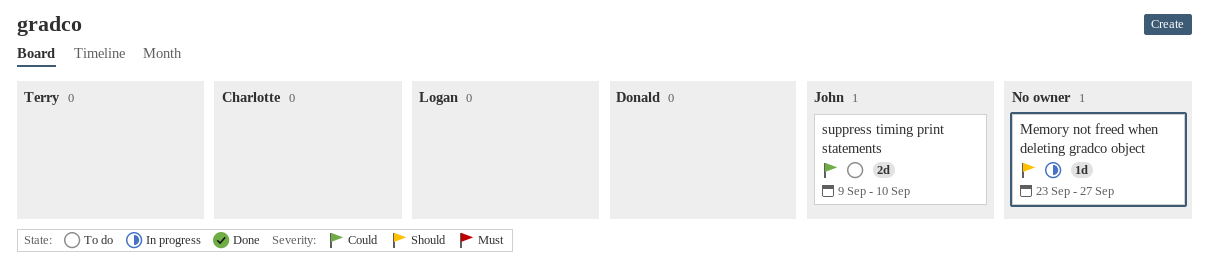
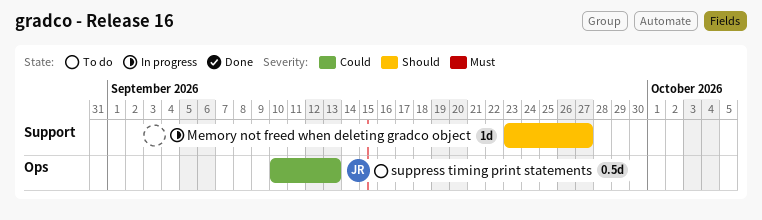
suppress timing print statements, estimate: 2d -> 0.5d
suppress timing print statements, start: Sep 9 -> Sep 10
suppress timing print statements, due: Sep 10 -> Sep 13

